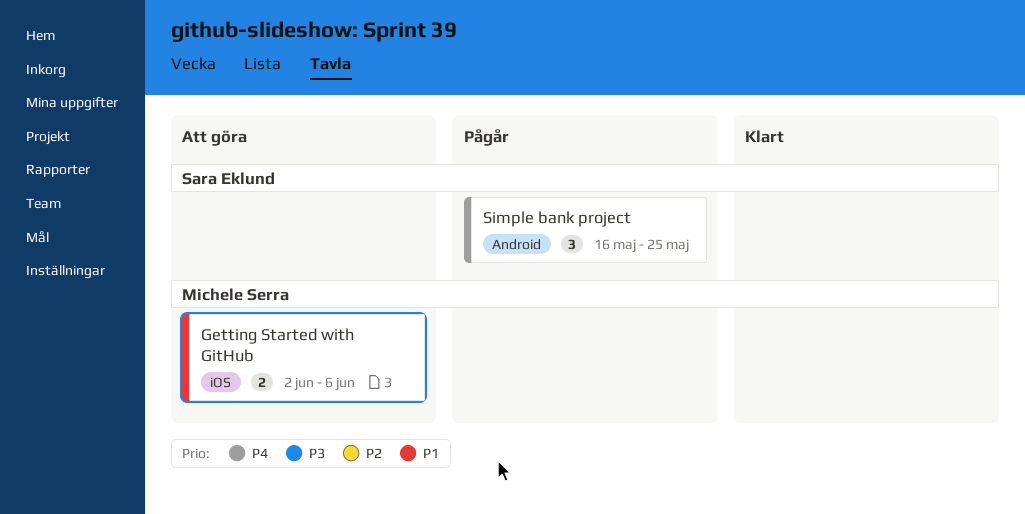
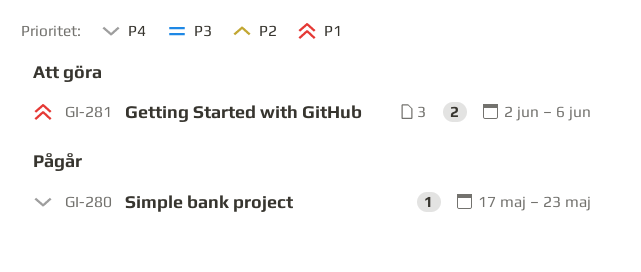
Simple bank project, estimate: 3 -> 1
Simple bank project, start: May 16 -> May 17
Simple bank project, due: May 25 -> May 23

